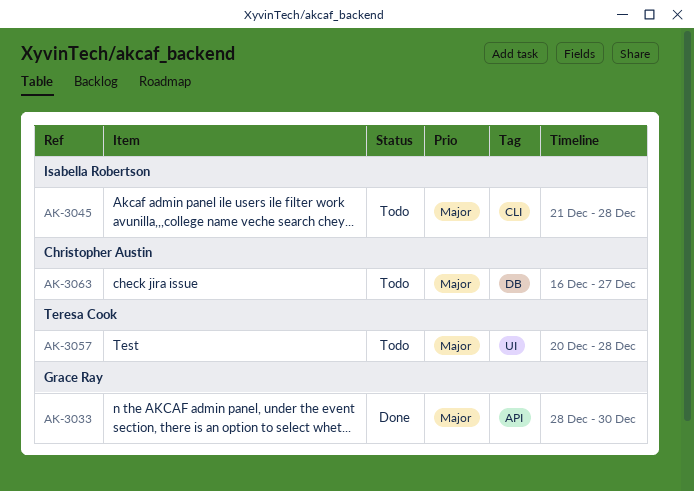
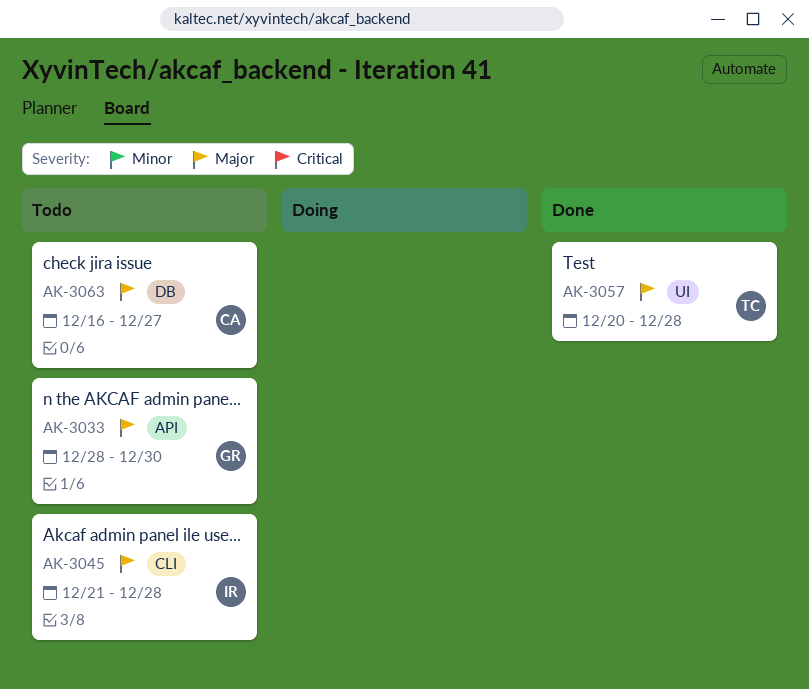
AK-3033, status: Done -> Todo
AK-3057, status: Todo -> Done

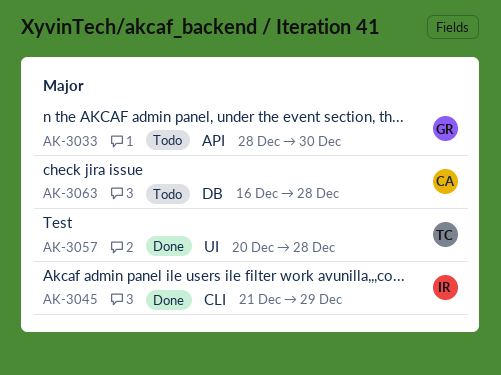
AK-3045, status: Todo -> Done
AK-3045, due: Dec 28 -> Dec 29
AK-3063, due: Dec 27 -> Dec 28

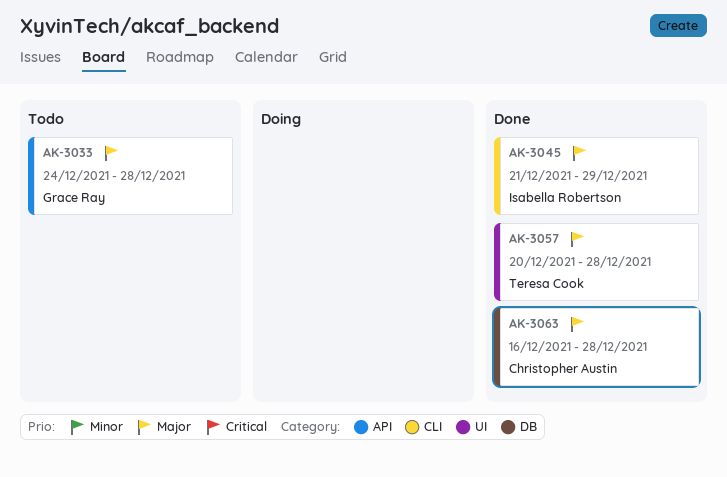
AK-3033, start: Dec 28 -> Dec 24
AK-3033, due: Dec 30 -> Dec 28
AK-3063, status: Todo -> Done

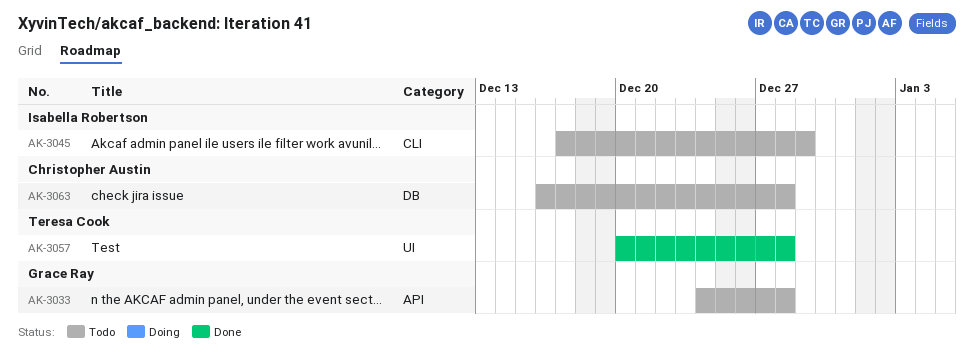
AK-3045, status: Done -> Todo
AK-3045, start: Dec 21 -> Dec 17
AK-3063, status: Done -> Todo

